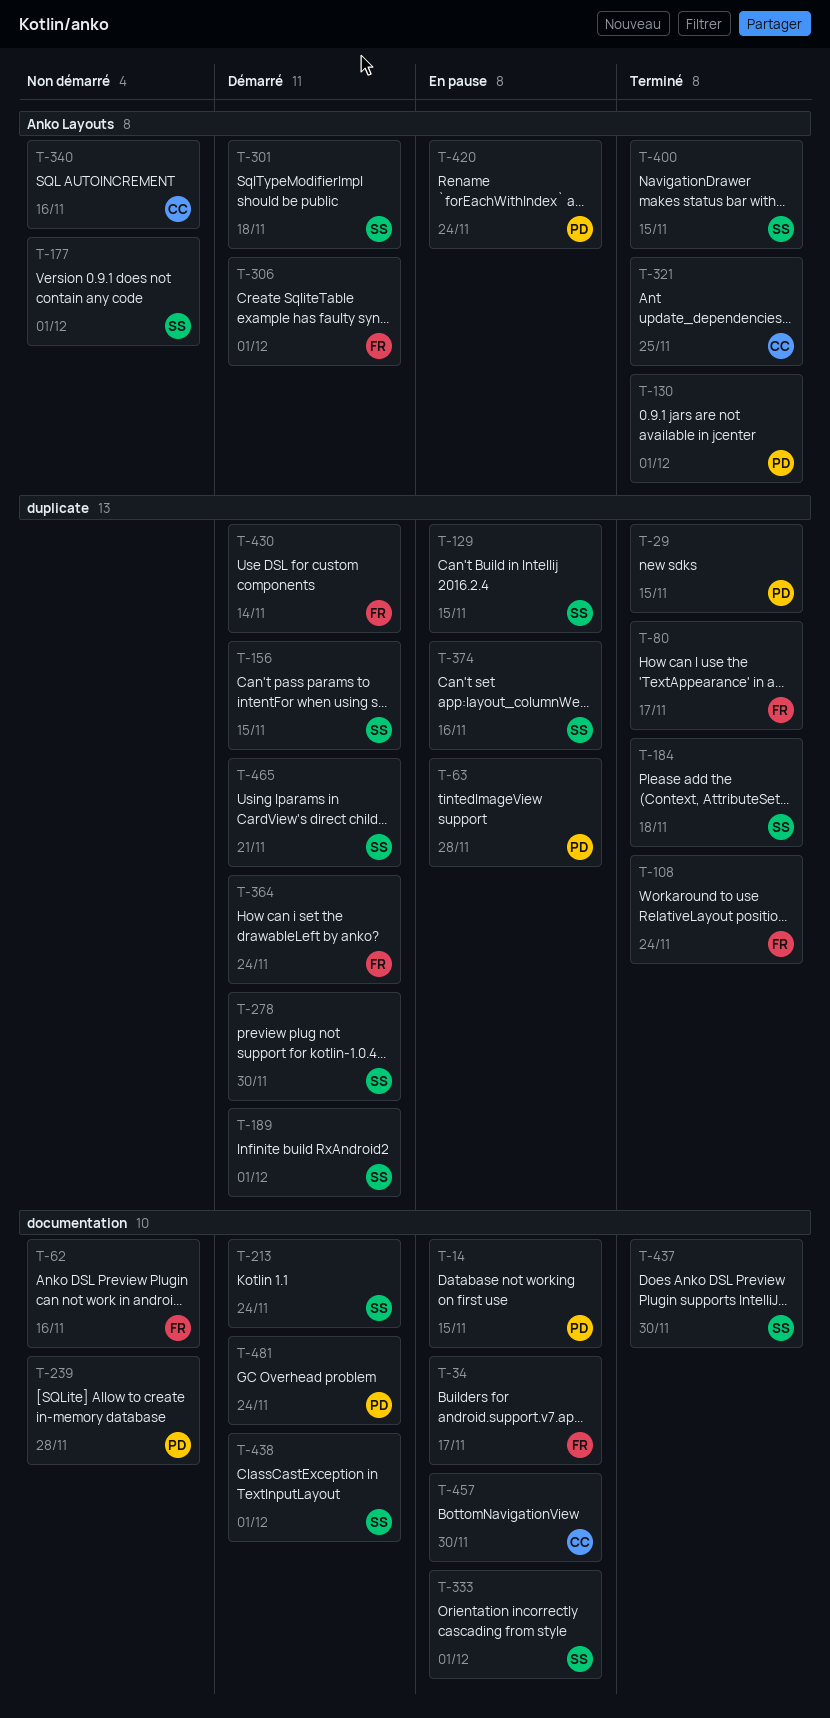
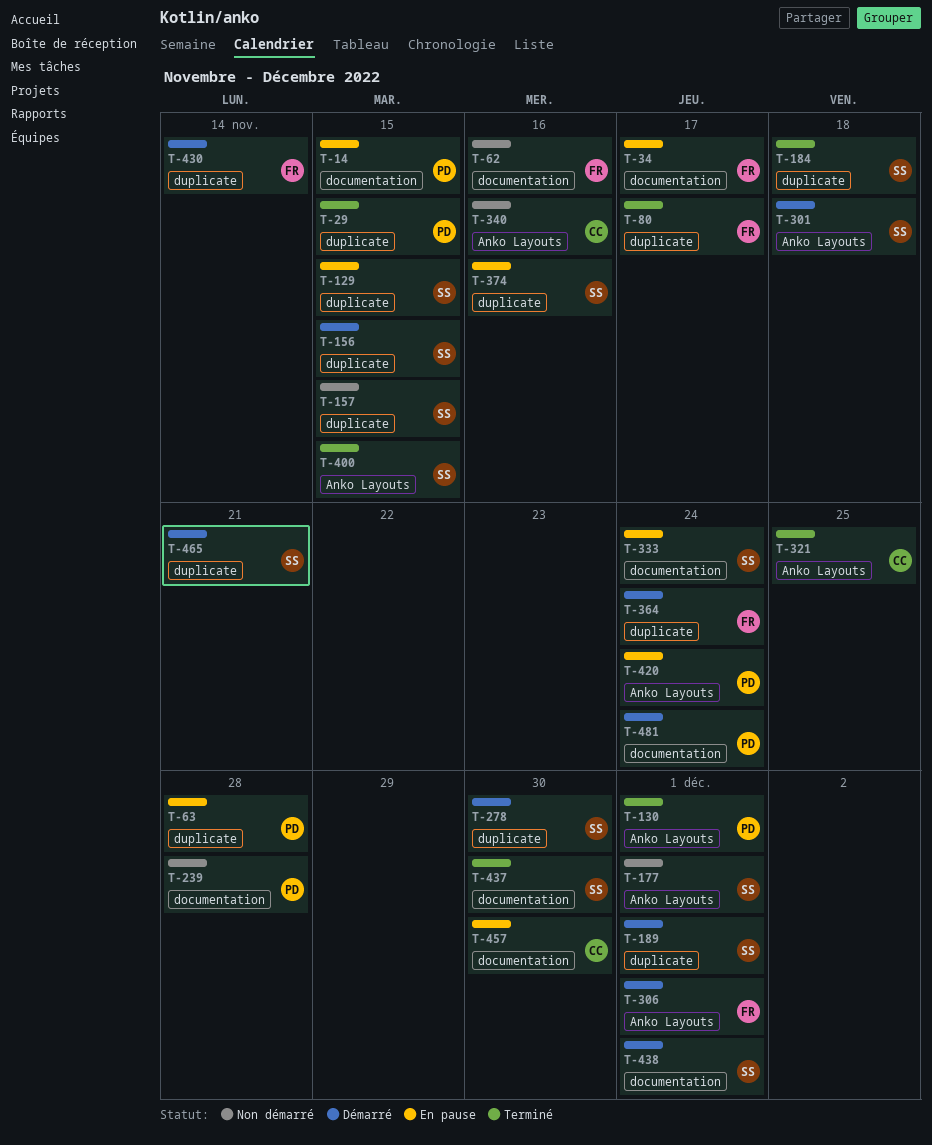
T-108: present -> none
T-157: none -> present
T-213: present -> none
T-333, due: Dec 1 -> Nov 24

